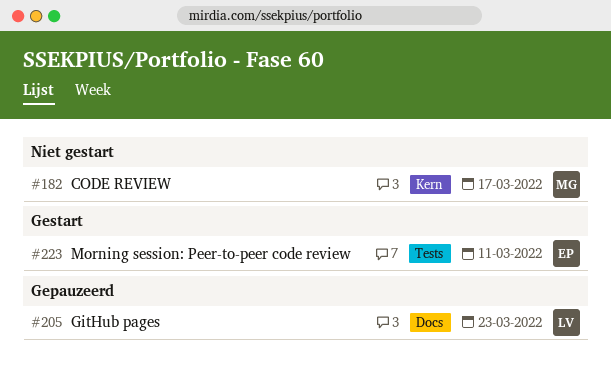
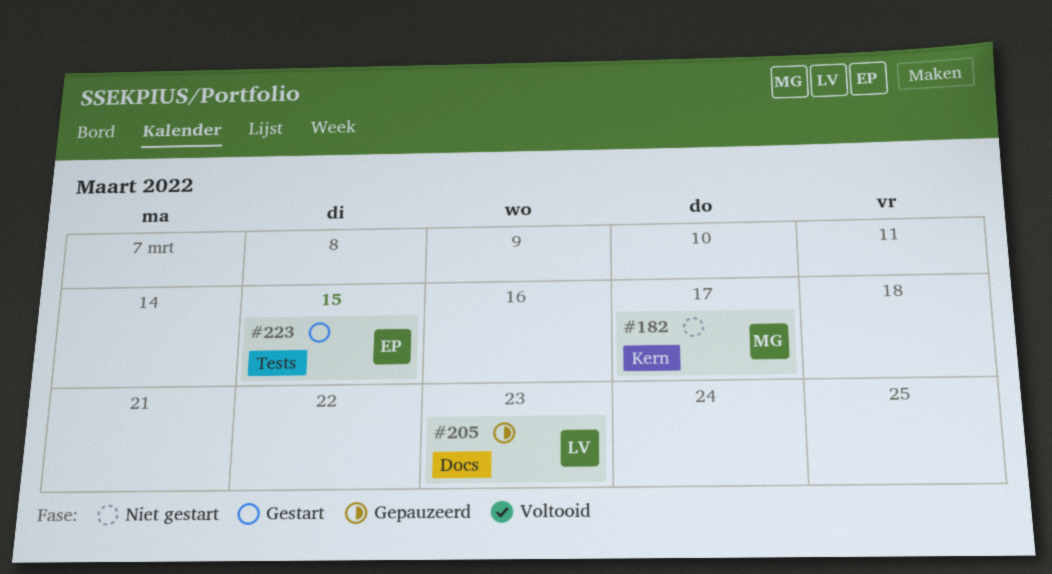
#223, due: Mar 11 -> Mar 15

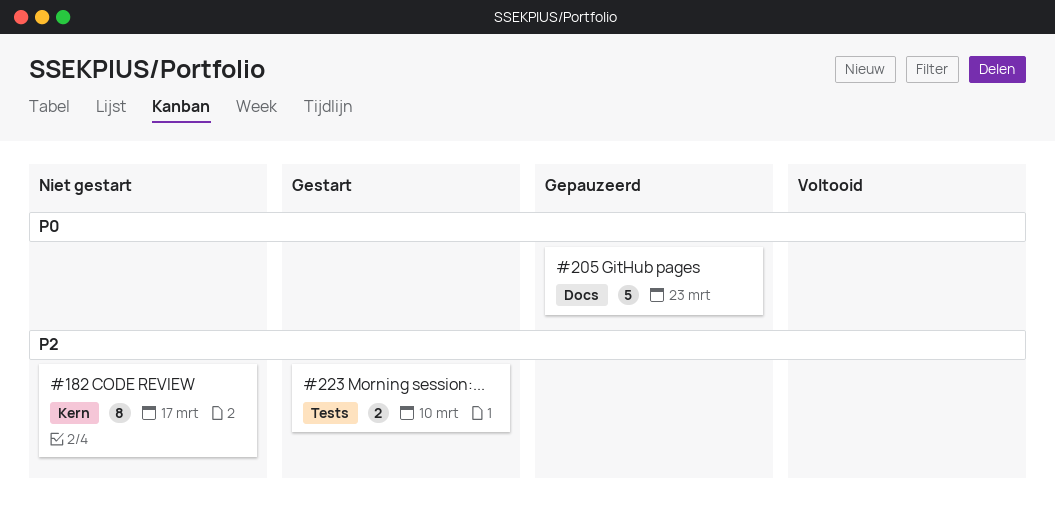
#223, due: Mar 15 -> Mar 10

